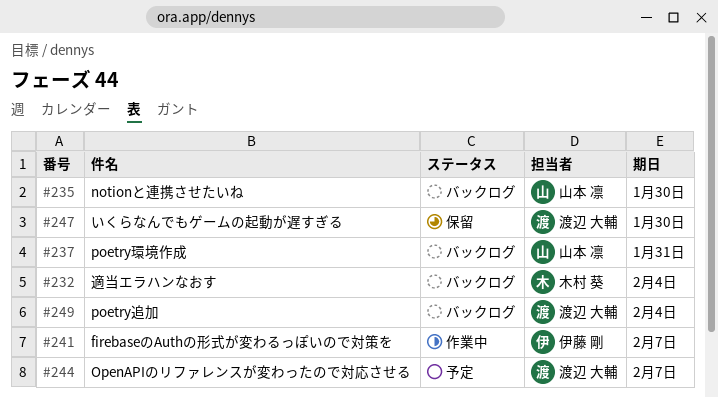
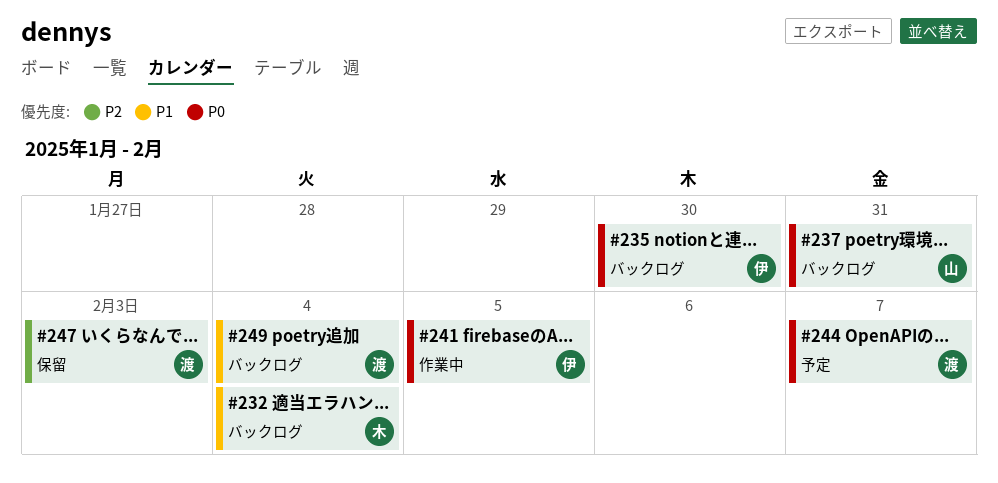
#235, owner: 山本 凛 -> 伊藤 剛
#241, due: Feb 7 -> Feb 5
#247, due: Jan 30 -> Feb 3

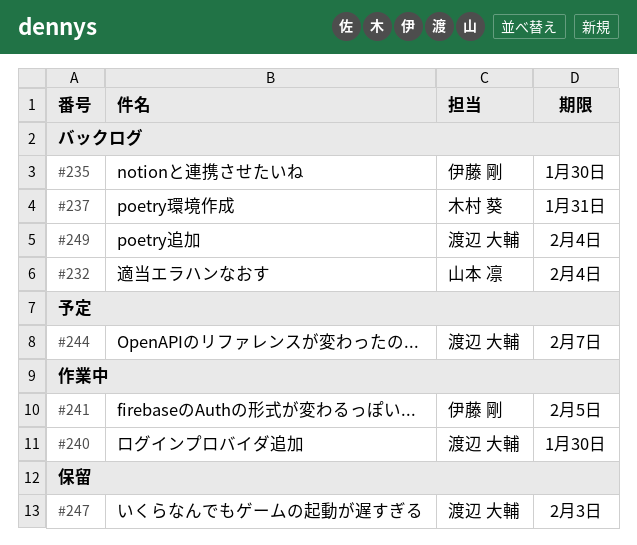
#232, owner: 木村 葵 -> 山本 凛
#237, owner: 山本 凛 -> 木村 葵
#240: none -> present

